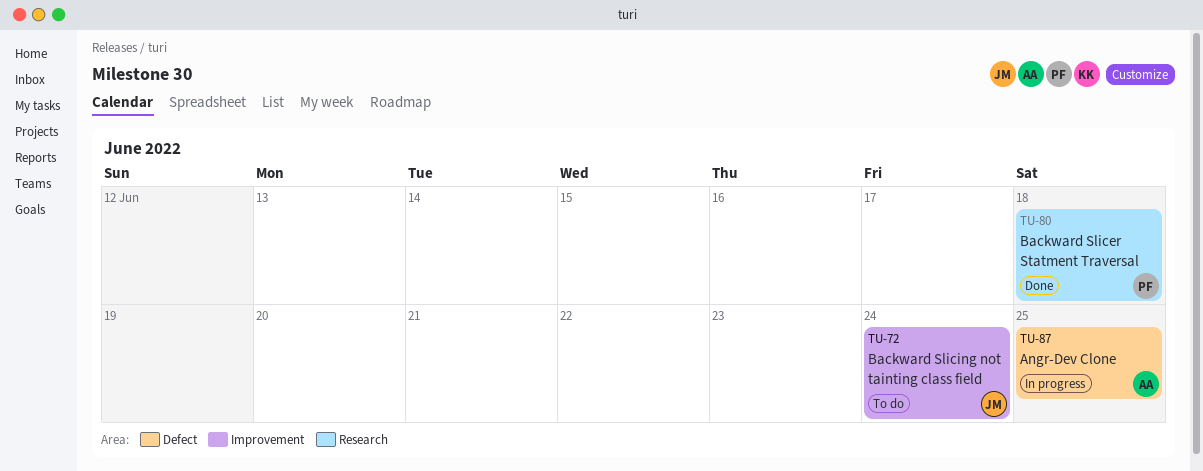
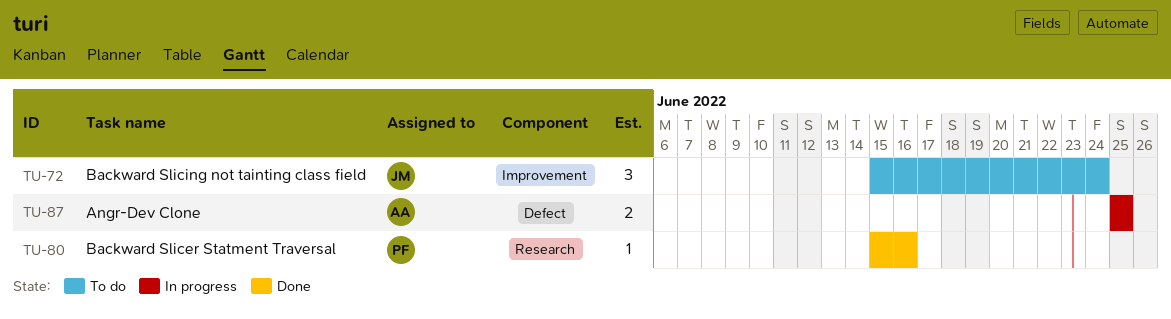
TU-80, due: Jun 18 -> Jun 16

